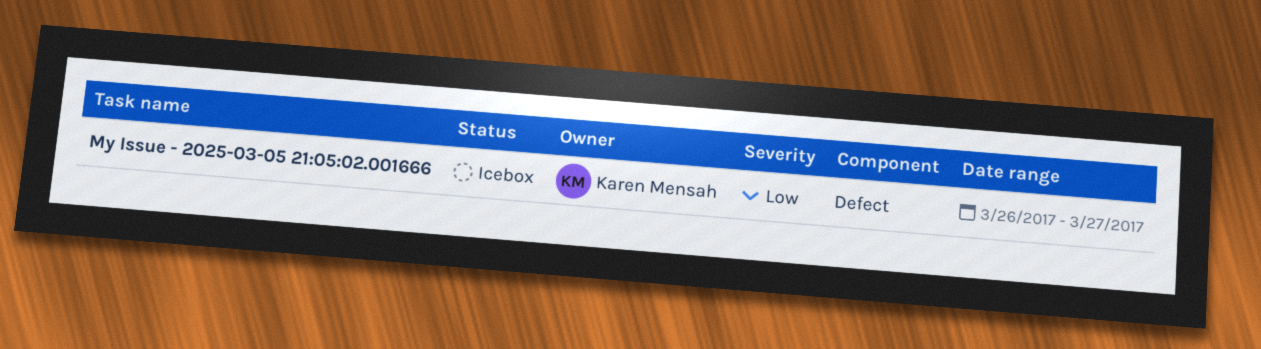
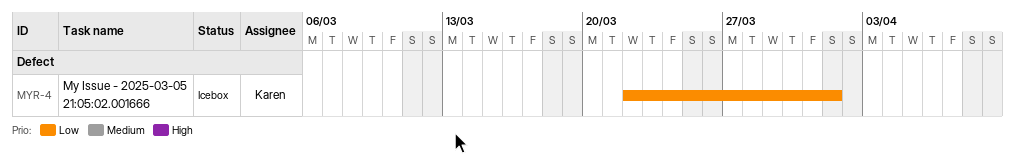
My Issue - 2025-03-05 21:05:02.001666, start: Mar 26 -> Mar 22
My Issue - 2025-03-05 21:05:02.001666, due: Mar 27 -> Apr 1

